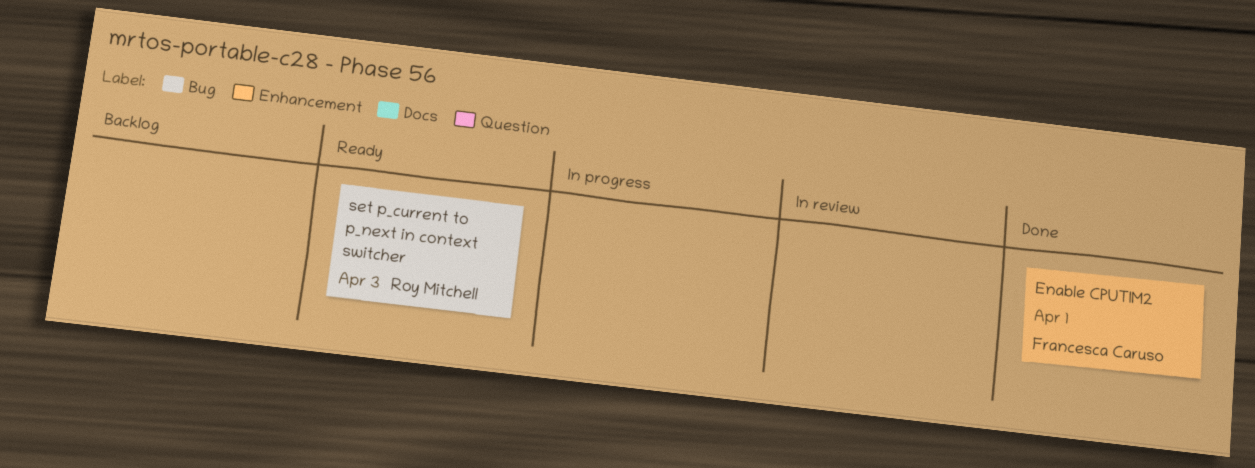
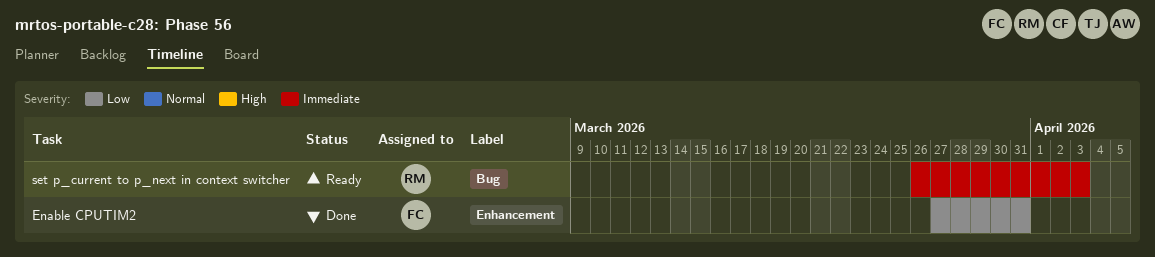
Enable CPUTIM2, due: Apr 1 -> Mar 31

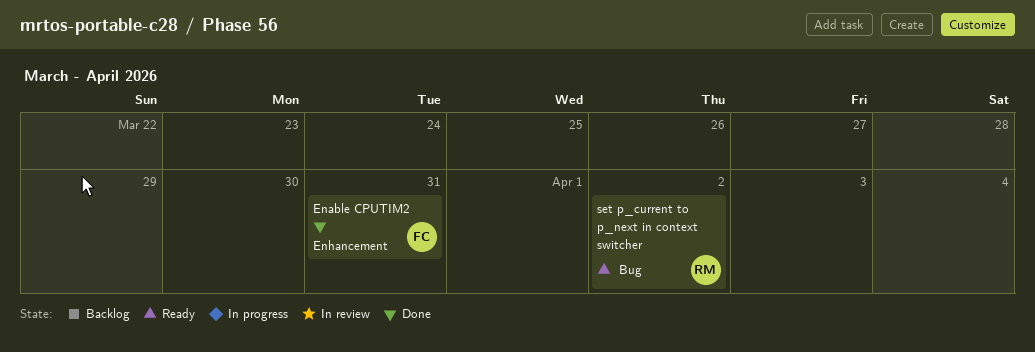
set p_current to p_next in context switcher, due: Apr 3 -> Apr 2

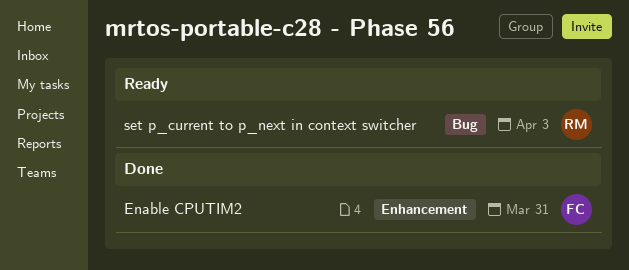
set p_current to p_next in context switcher, due: Apr 2 -> Apr 3

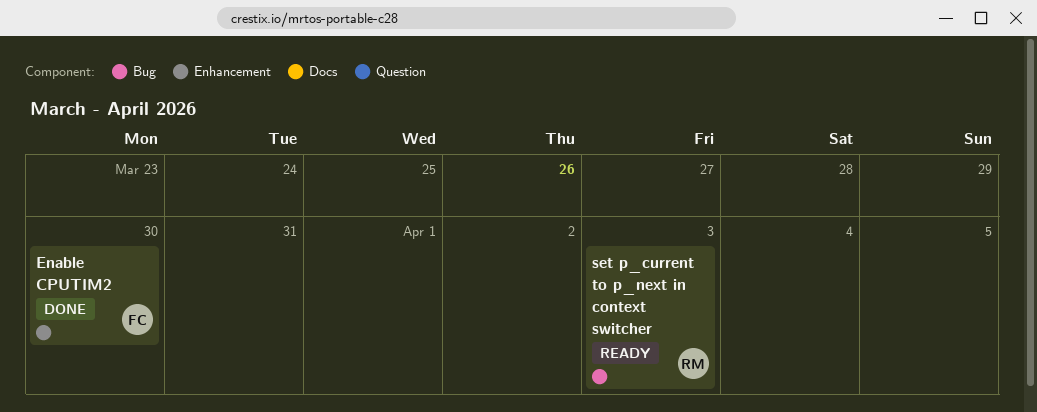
Enable CPUTIM2, due: Mar 31 -> Mar 30

